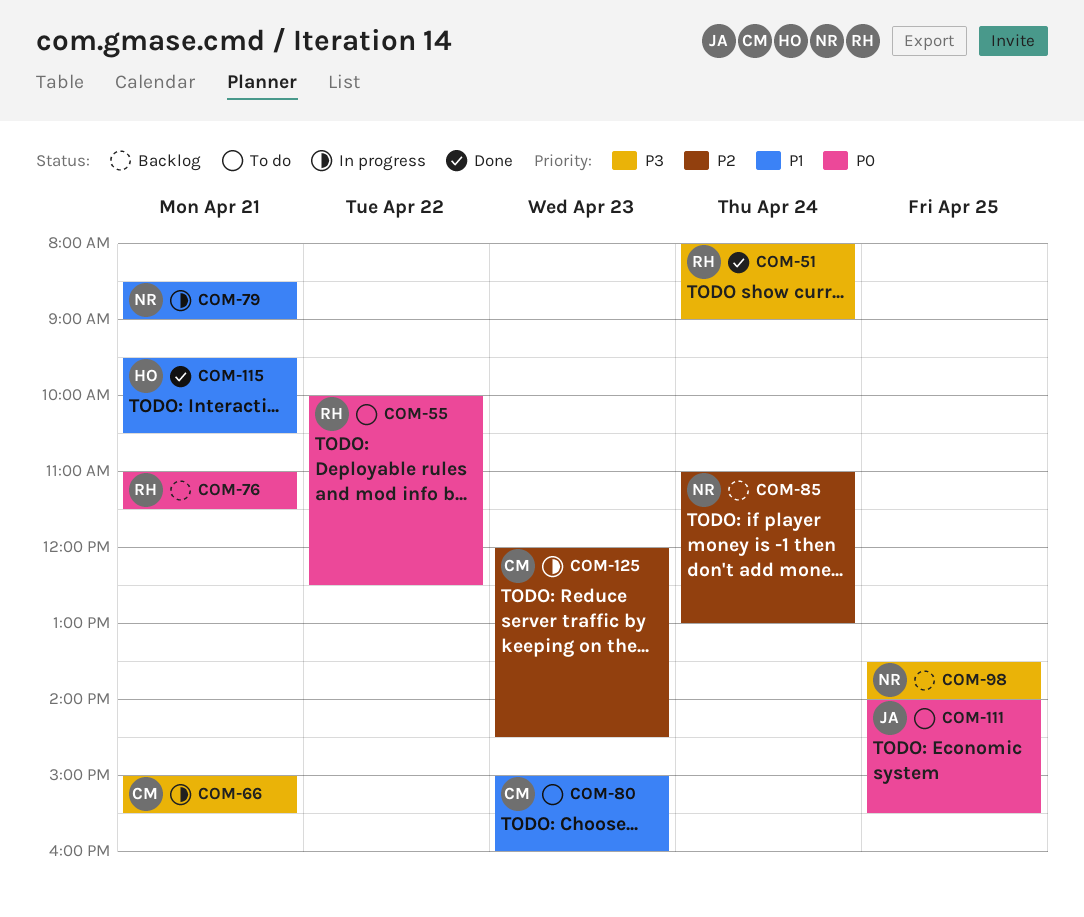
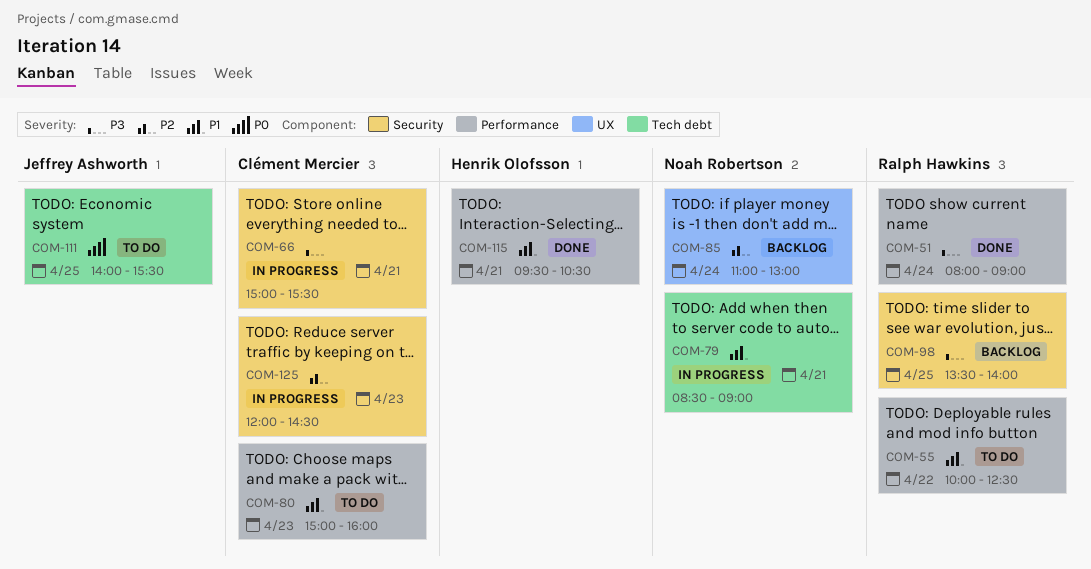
COM-55, priority: P0 -> P1
COM-76: present -> none
COM-98, owner: Noah Robertson -> Ralph Hawkins

